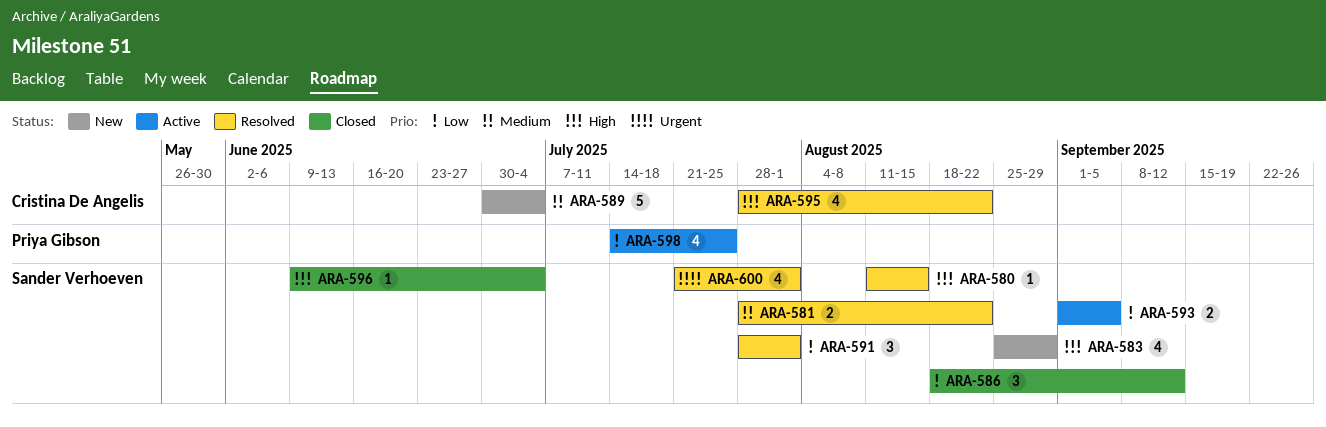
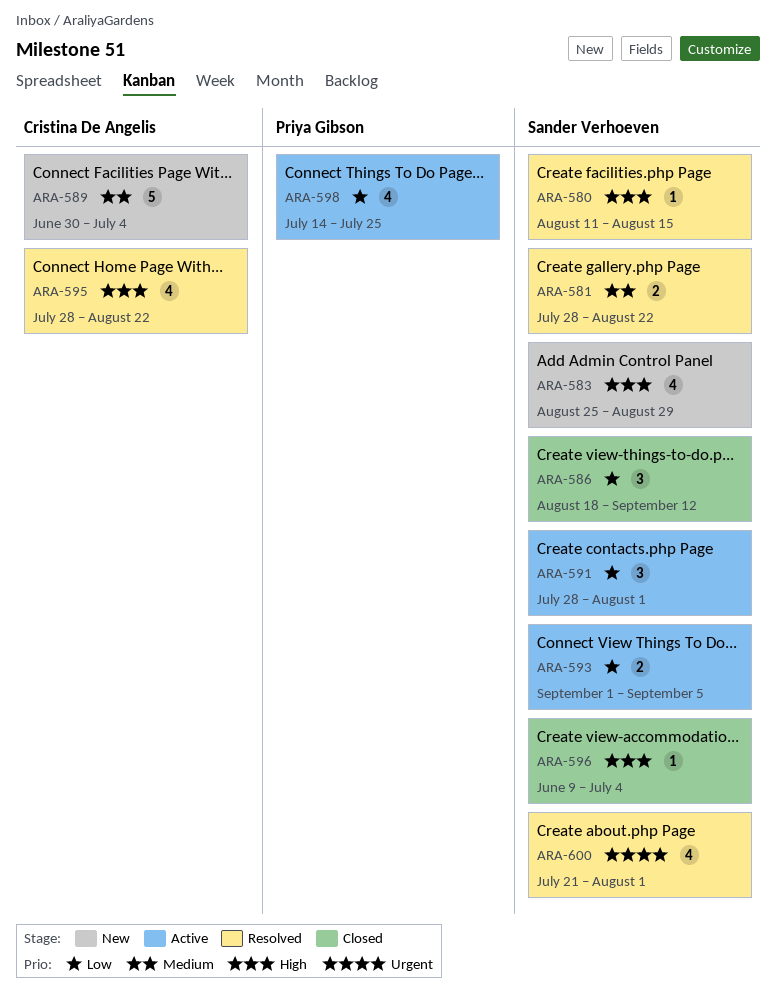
ARA-591, status: Resolved -> Active

